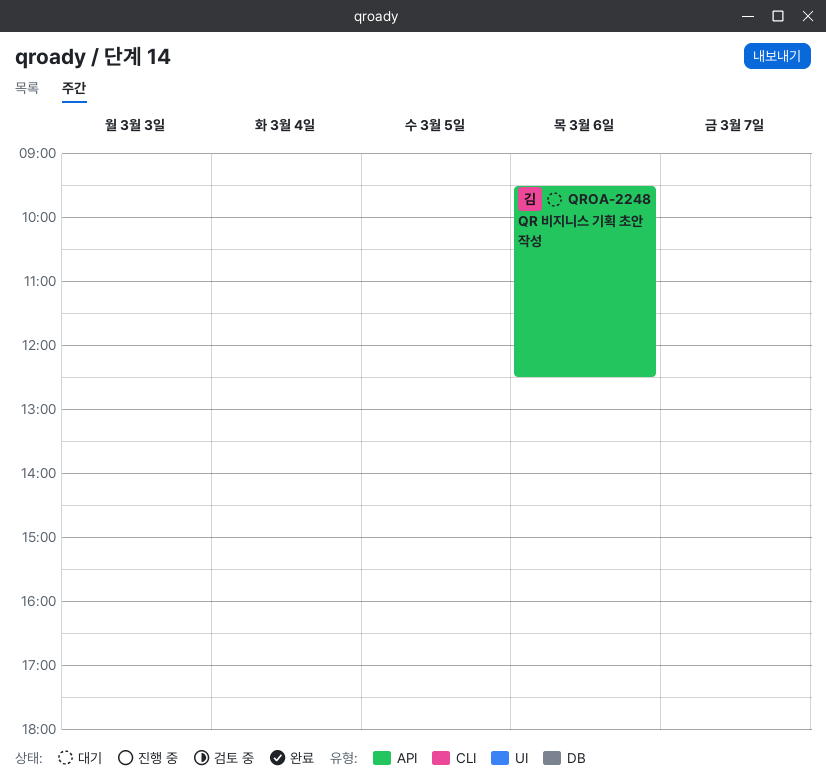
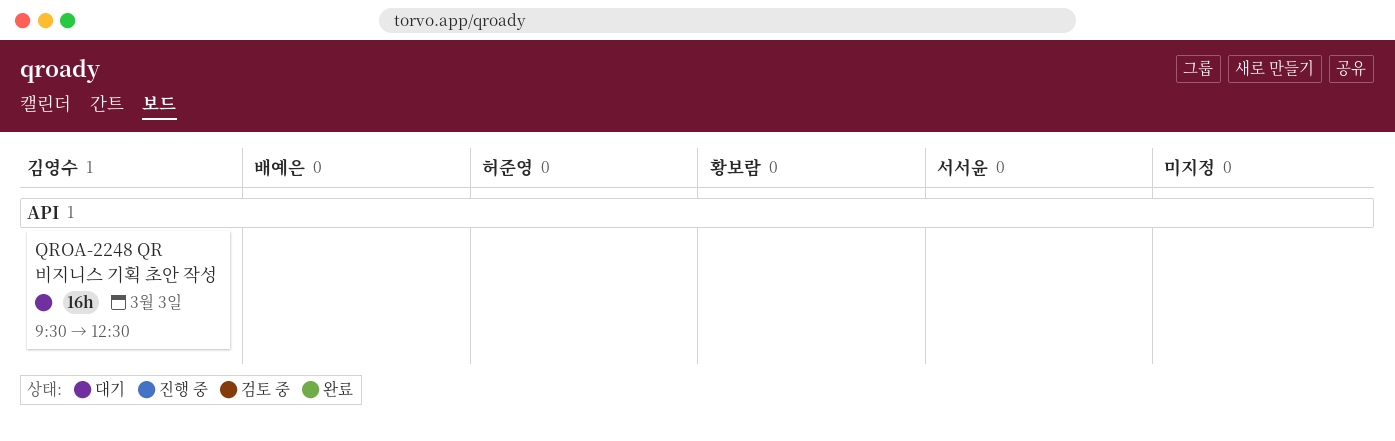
QROA-2248, day: Mar 6 -> Mar 3

